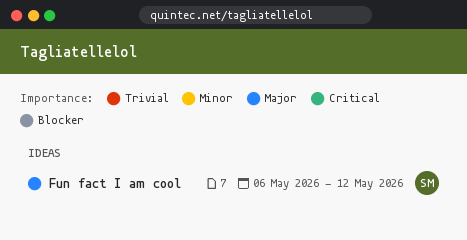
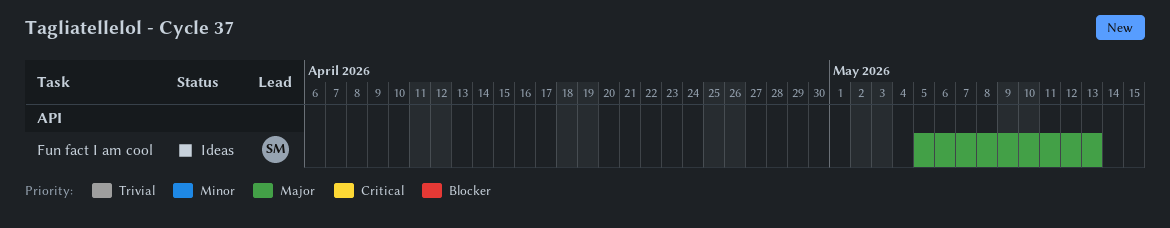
Fun fact I am cool, start: May 6 -> May 5
Fun fact I am cool, due: May 12 -> May 13

